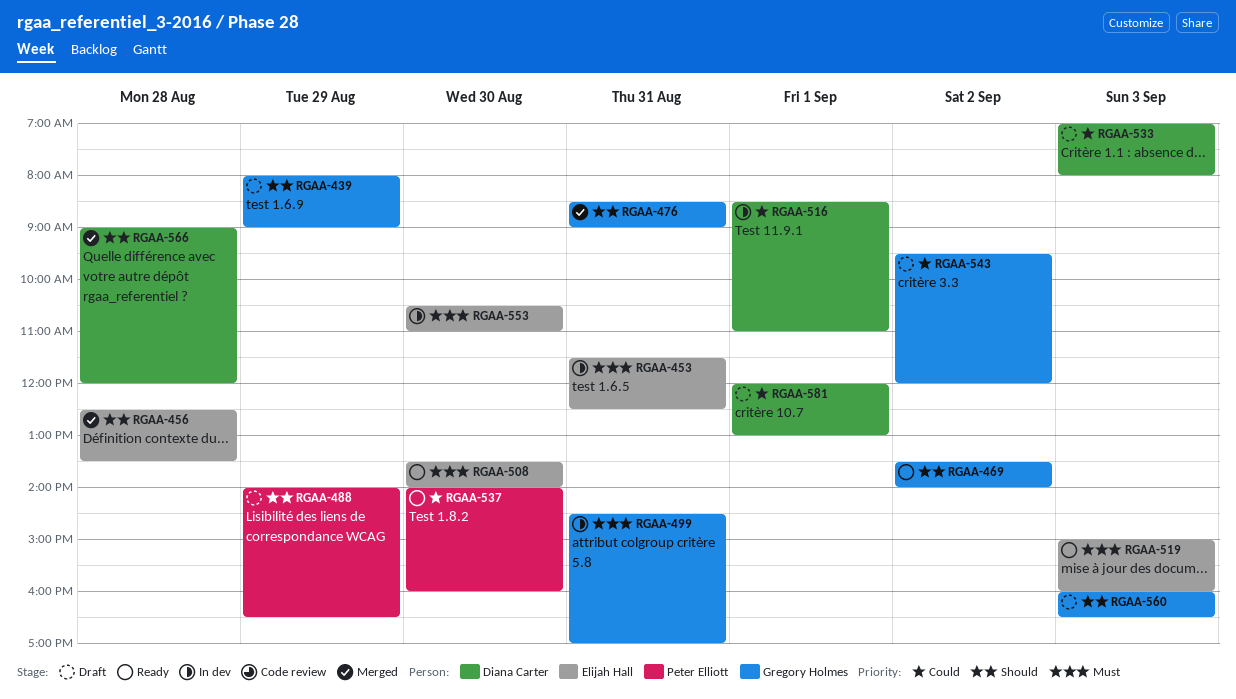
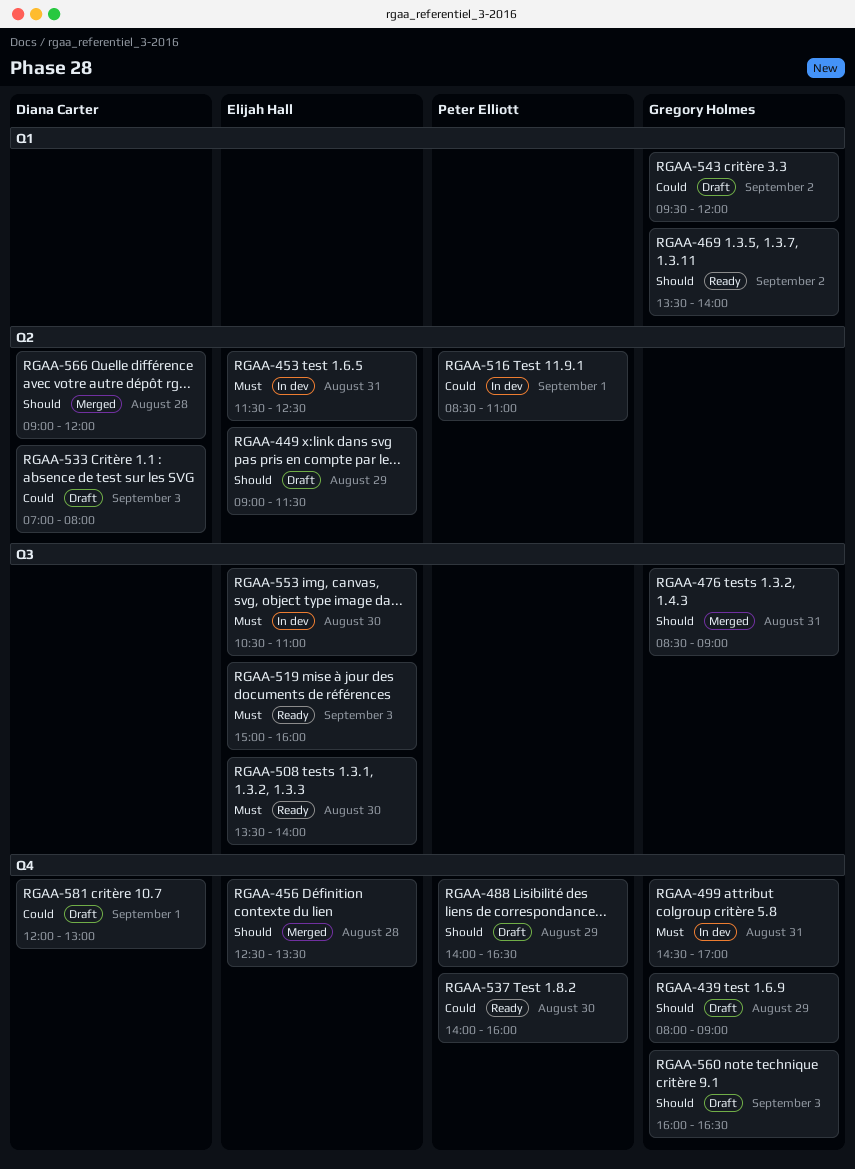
RGAA-449: none -> present
RGAA-516, owner: Diana Carter -> Peter Elliott

